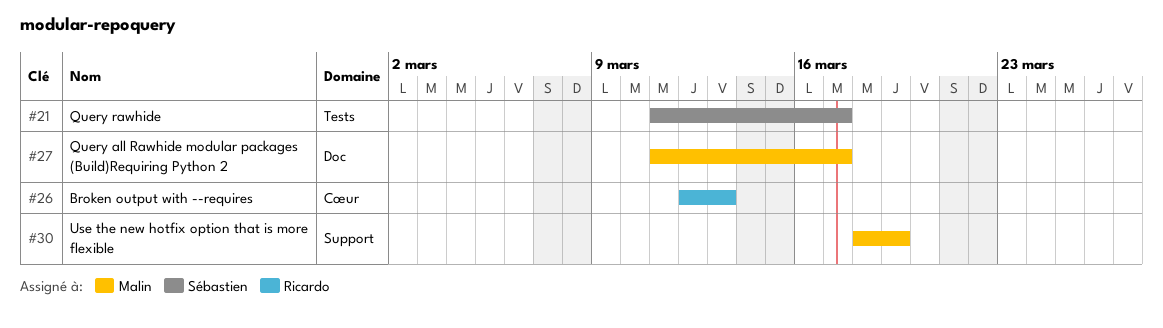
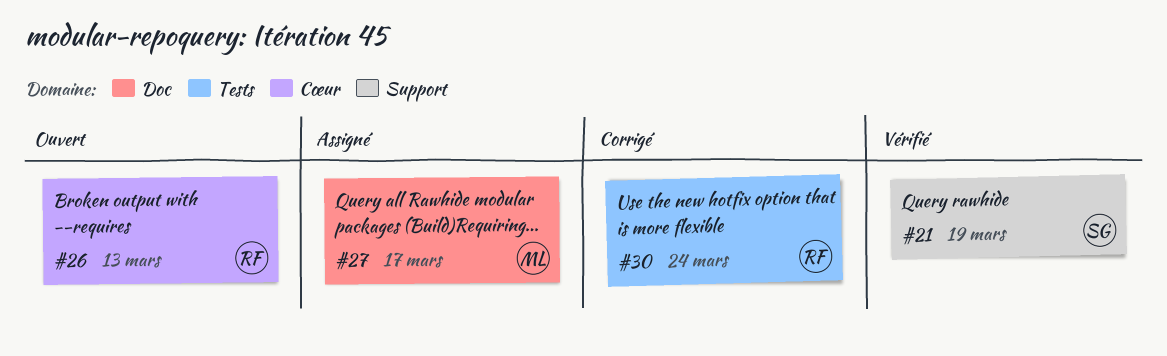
#21, label: Tests -> Support
#21, due: Mar 17 -> Mar 19
#30, owner: Malin -> Ricardo
#30, label: Support -> Tests
#30, due: Mar 19 -> Mar 24

